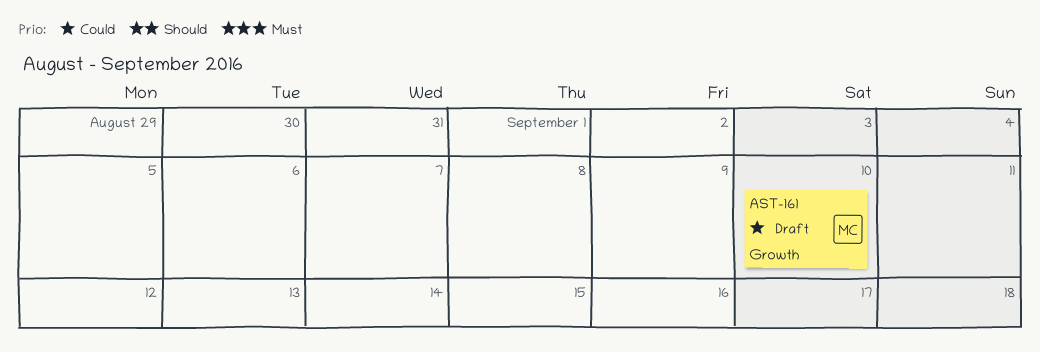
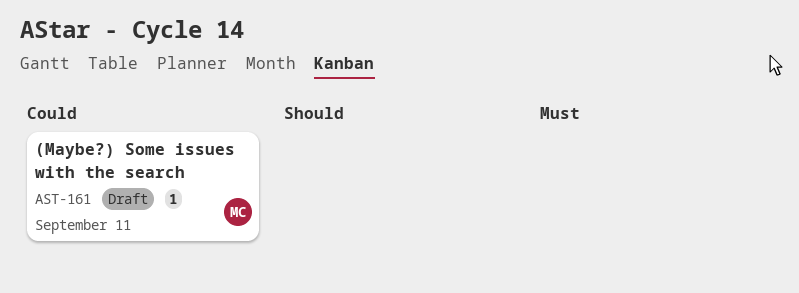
AST-161, due: Sep 10 -> Sep 11

